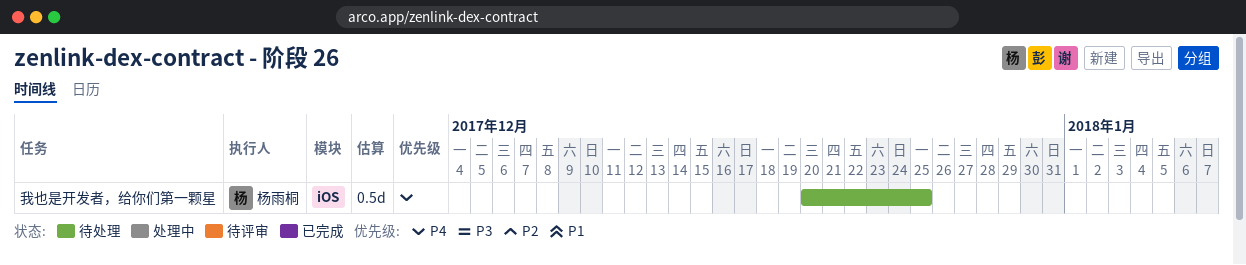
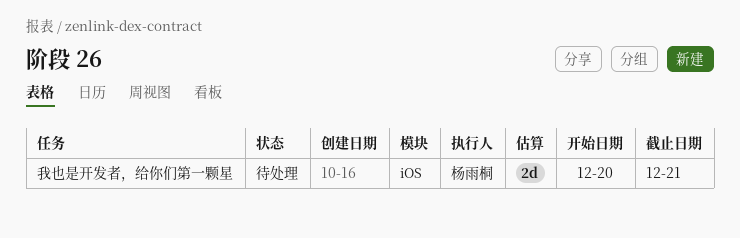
我也是开发者，给你们第一颗星, estimate: 0.5d -> 2d
我也是开发者，给你们第一颗星, due: Dec 25 -> Dec 21

